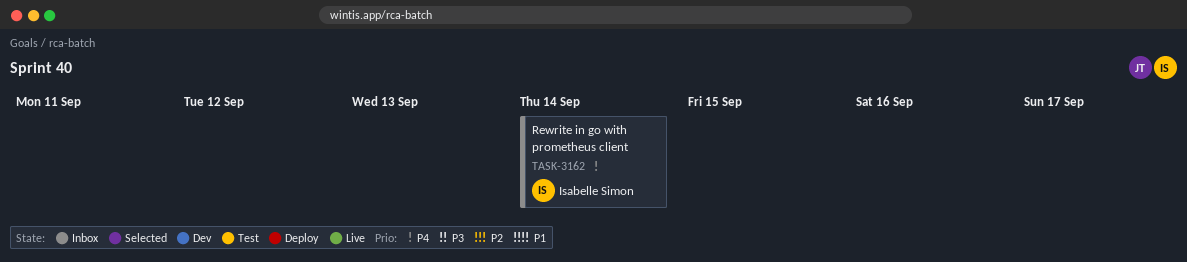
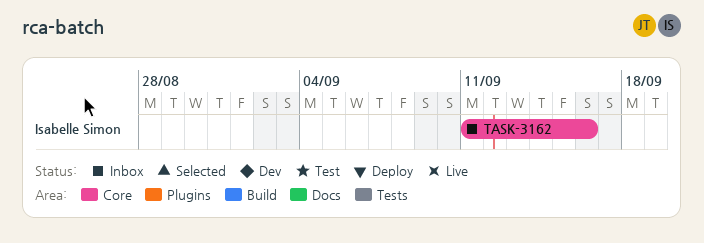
TASK-3162, due: Sep 14 -> Sep 16

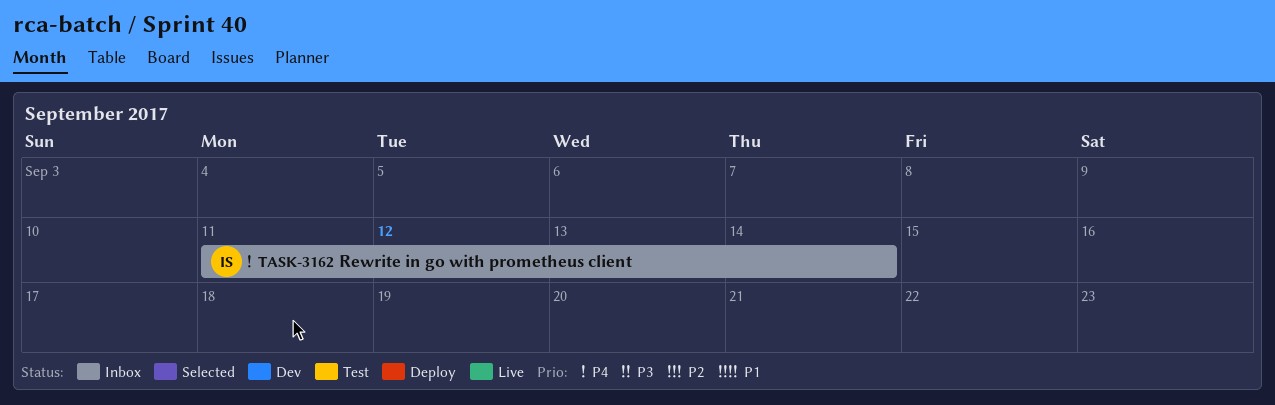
TASK-3162, due: Sep 16 -> Sep 14

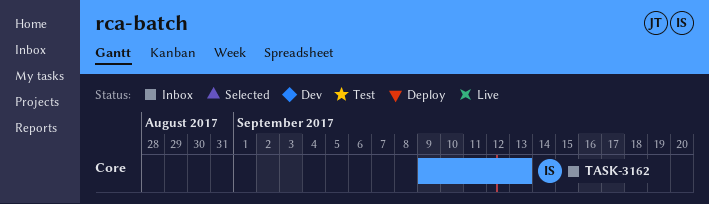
TASK-3162, start: Sep 11 -> Sep 9
TASK-3162, due: Sep 14 -> Sep 13

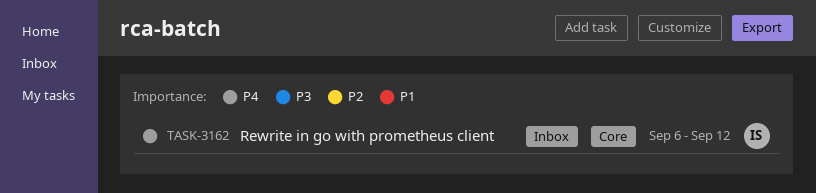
TASK-3162, start: Sep 9 -> Sep 6
TASK-3162, due: Sep 13 -> Sep 12

